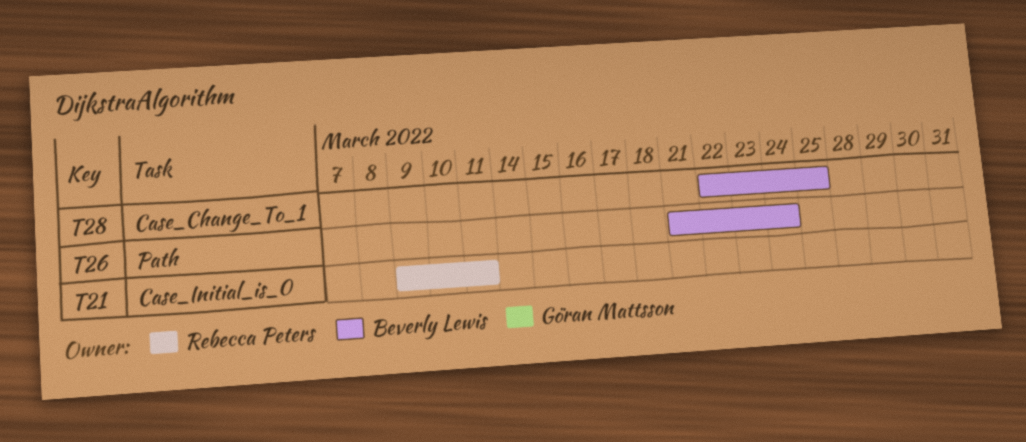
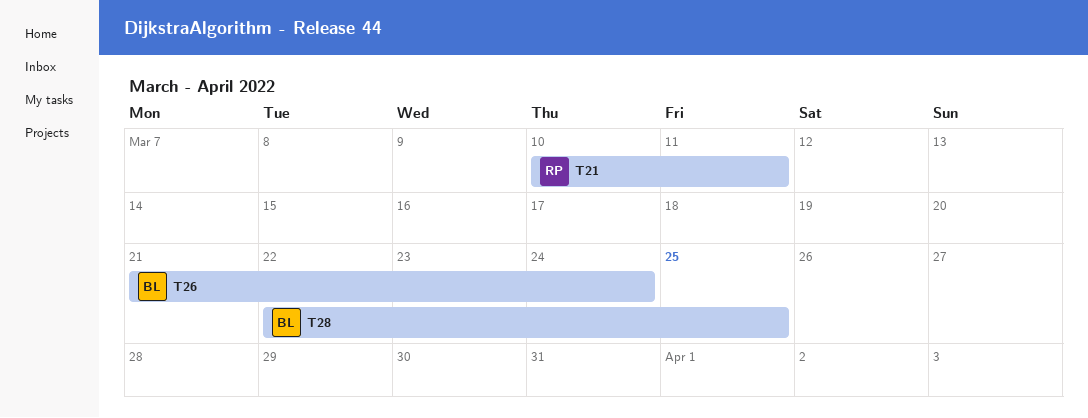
T21, start: Mar 9 -> Mar 10

